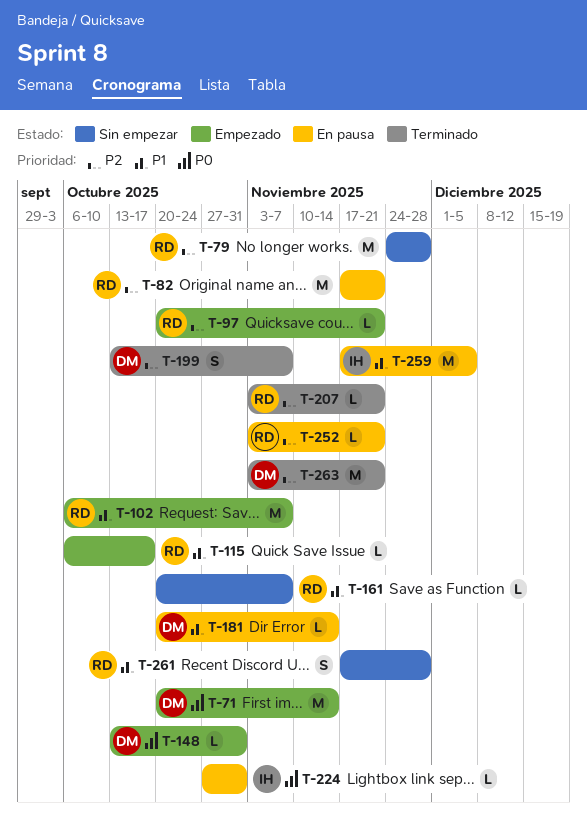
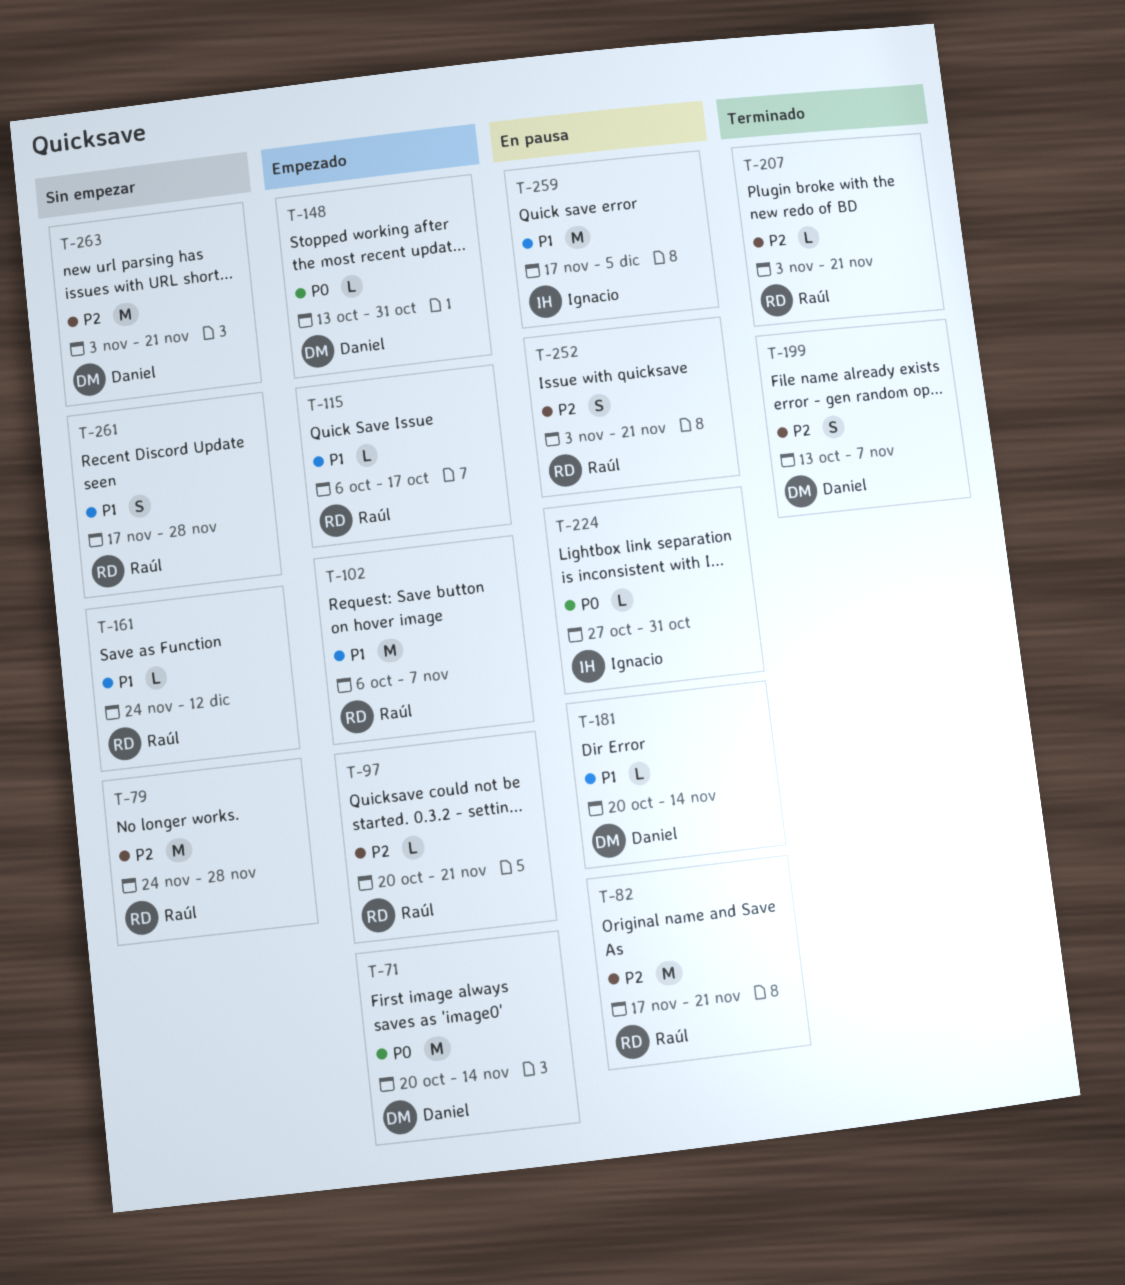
T-161, start: Oct 20 -> Nov 24
T-161, due: Nov 7 -> Dec 12
T-252, estimate: L -> S
T-263, status: Terminado -> Sin empezar

